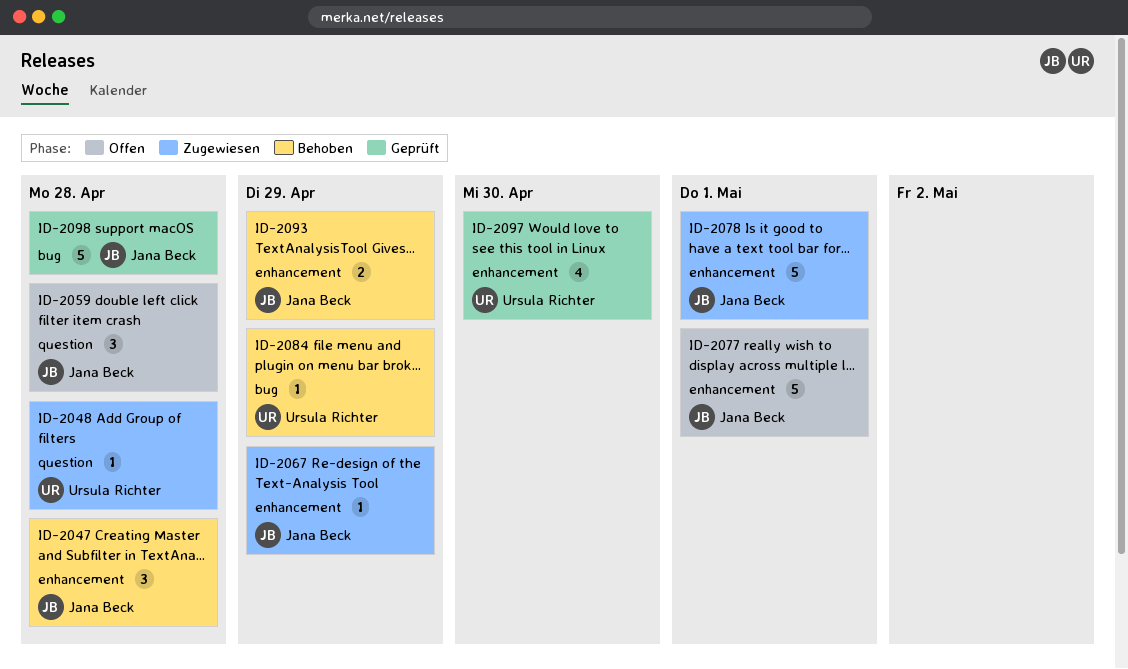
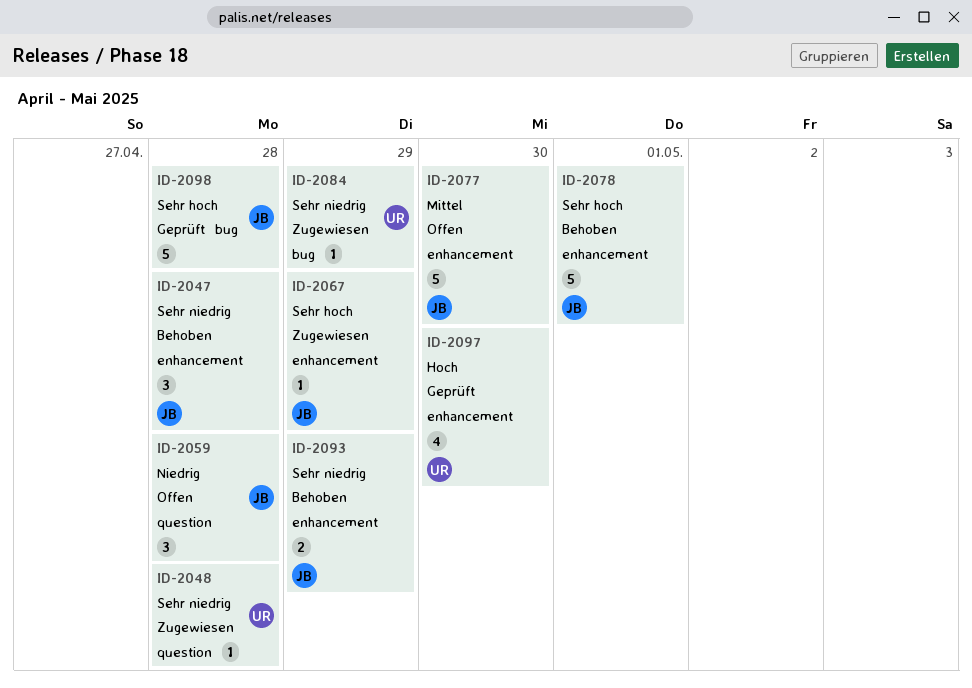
ID-2077, due: May 1 -> Apr 30
ID-2078, status: Zugewiesen -> Behoben
ID-2084, status: Behoben -> Zugewiesen

